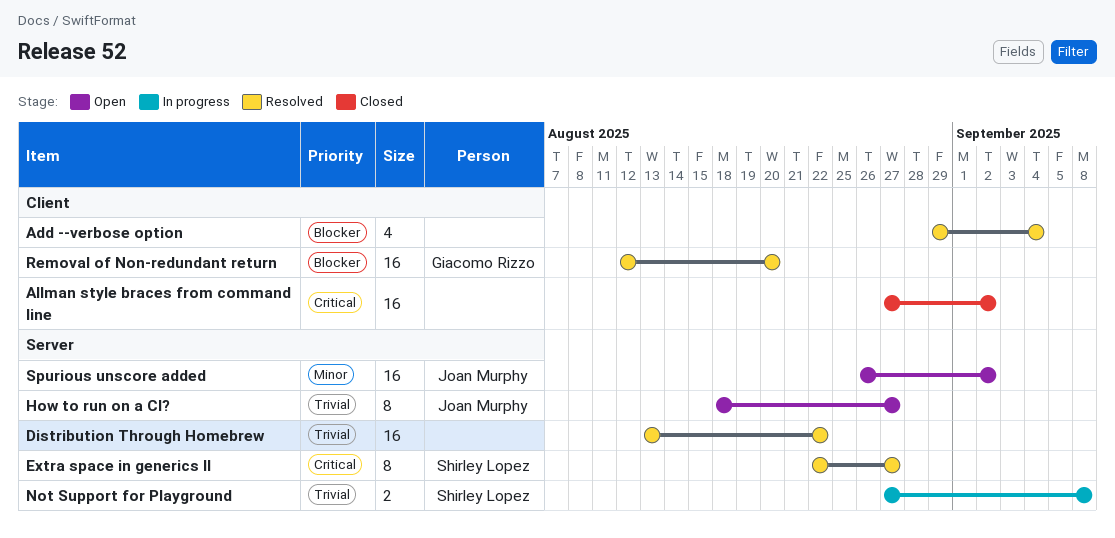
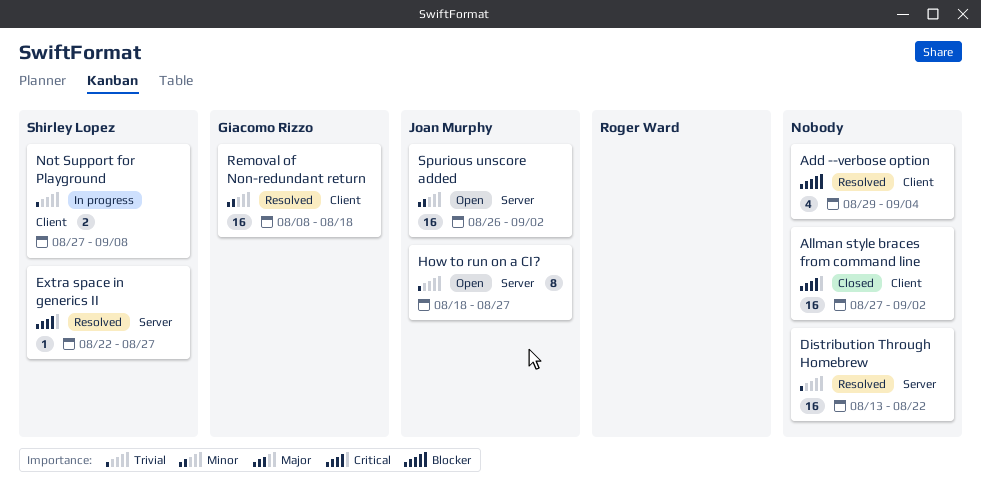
Extra space in generics II, estimate: 8 -> 1
Not Support for Playground, label: Server -> Client
Removal of Non-redundant return, priority: Blocker -> Minor
Removal of Non-redundant return, start: Aug 12 -> Aug 8
Removal of Non-redundant return, due: Aug 20 -> Aug 18

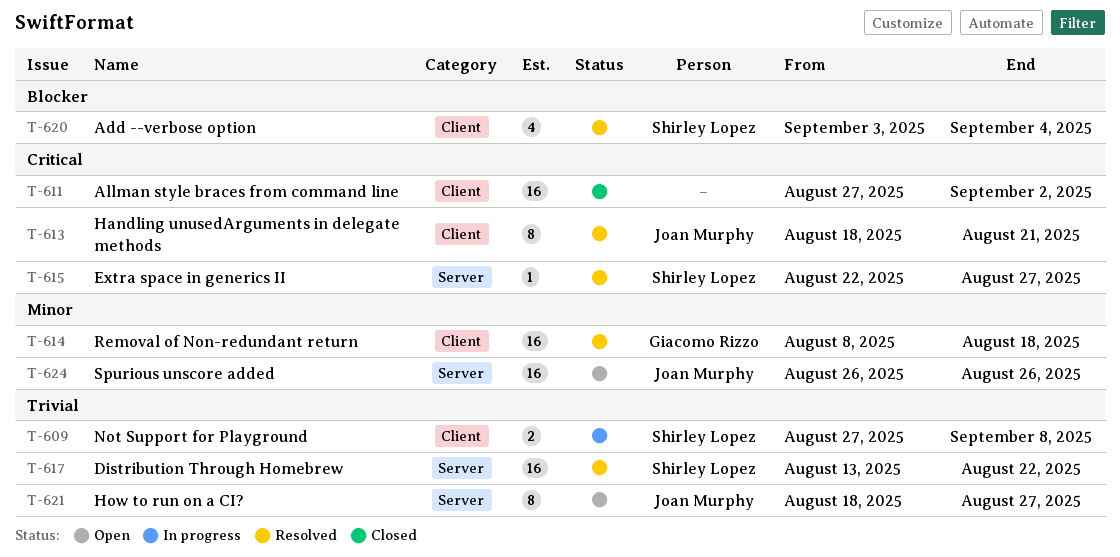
Add --verbose option, owner: none -> Shirley Lopez
Add --verbose option, start: Aug 29 -> Sep 3
Distribution Through Homebrew, owner: none -> Shirley Lopez
Handling unusedArguments in delegate methods: none -> present
Spurious unscore added, due: Sep 2 -> Aug 26

